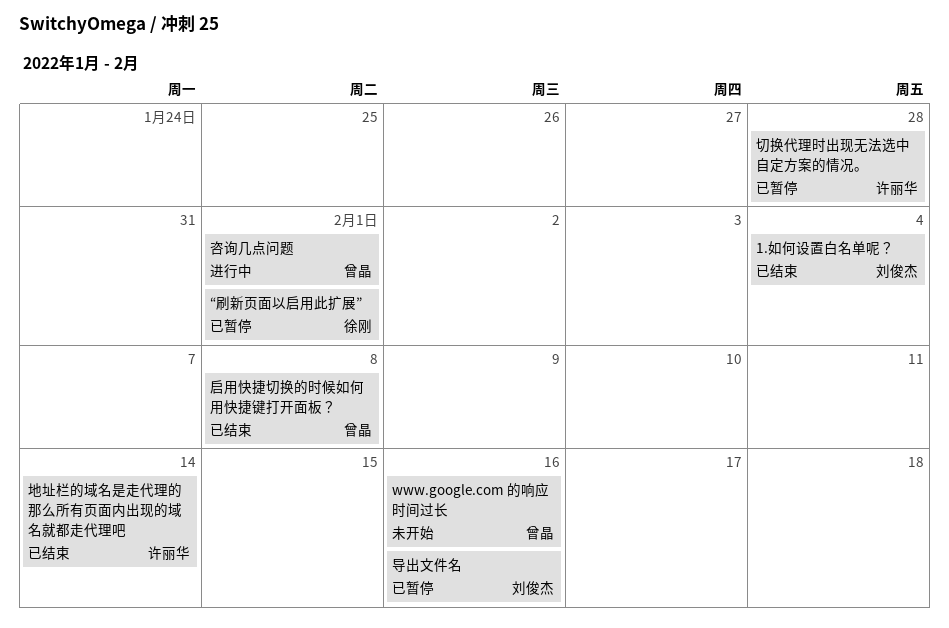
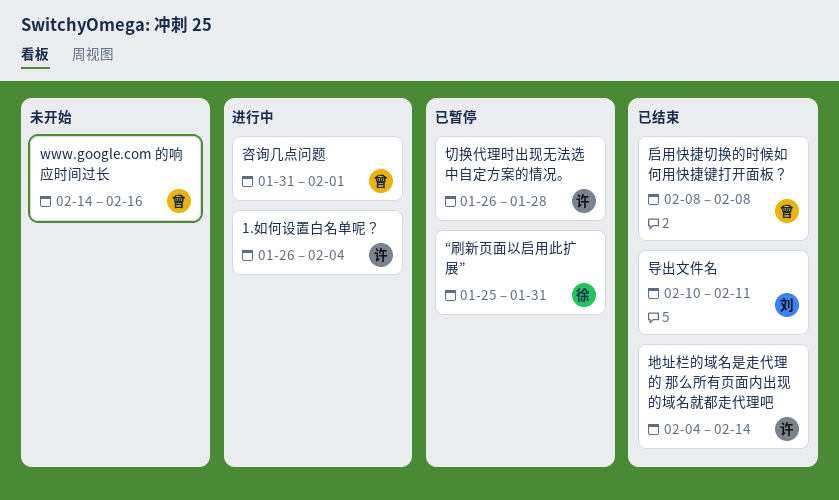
1.如何设置白名单呢？, status: 已结束 -> 进行中
1.如何设置白名单呢？, owner: 刘俊杰 -> 许丽华
“刷新页面以启用此扩展”, due: Feb 1 -> Jan 31
导出文件名, status: 已暂停 -> 已结束
导出文件名, due: Feb 16 -> Feb 11

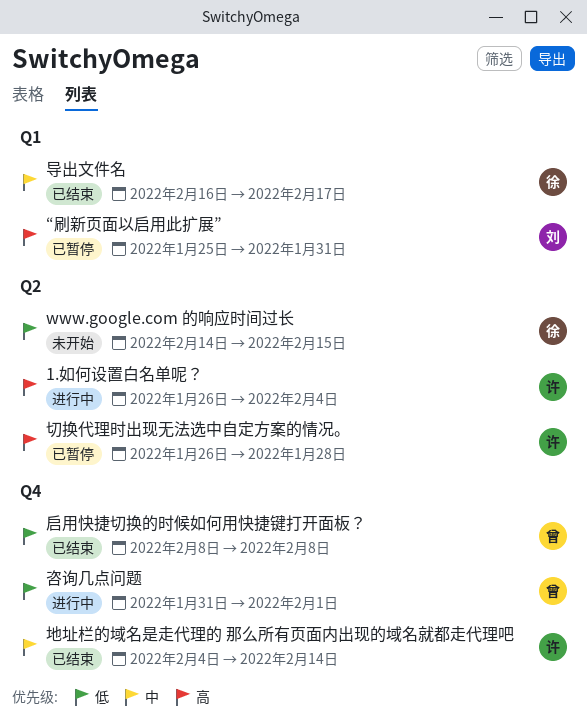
www.google.com 的响应时间过长, owner: 曾 -> 徐
www.google.com 的响应时间过长, due: Feb 16 -> Feb 15
“刷新页面以启用此扩展”, owner: 徐 -> 刘
导出文件名, owner: 刘 -> 徐
导出文件名, start: Feb 10 -> Feb 16
导出文件名, due: Feb 11 -> Feb 17

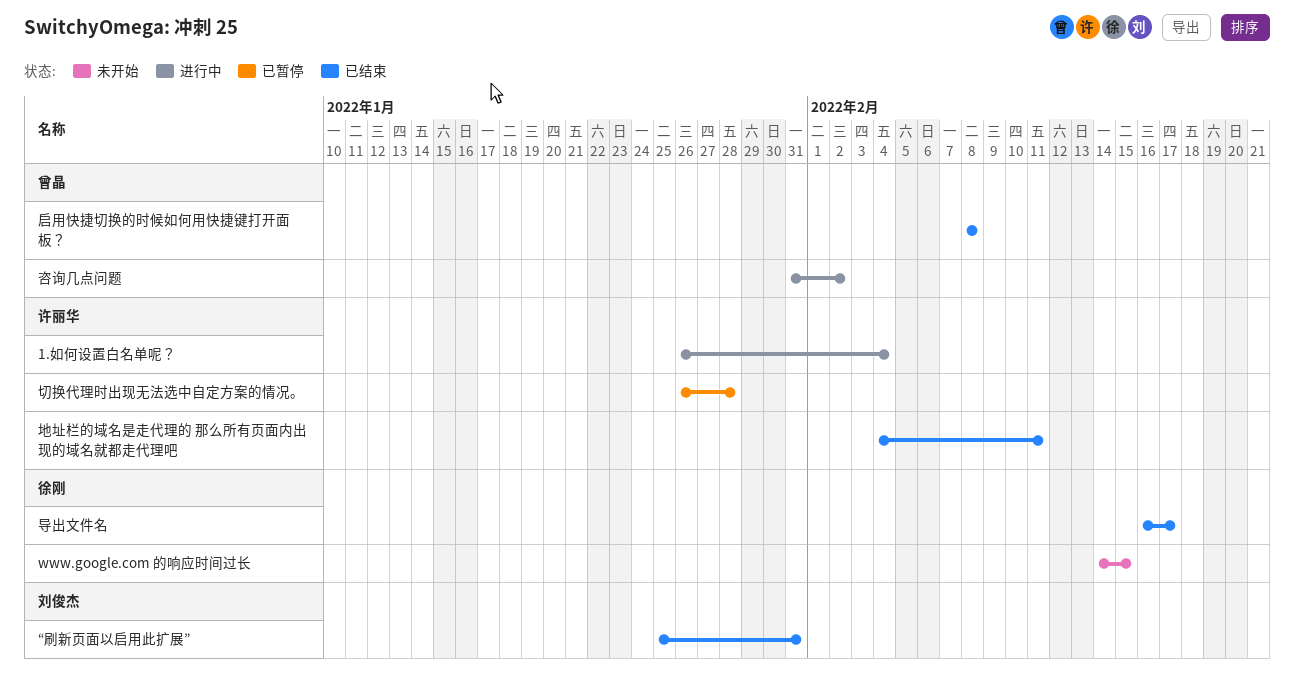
“刷新页面以启用此扩展”, status: 已暂停 -> 已结束
咨询几点问题, due: Feb 1 -> Feb 2
地址栏的域名是走代理的 那么所有页面内出现的域名就都走代理吧, due: Feb 14 -> Feb 11

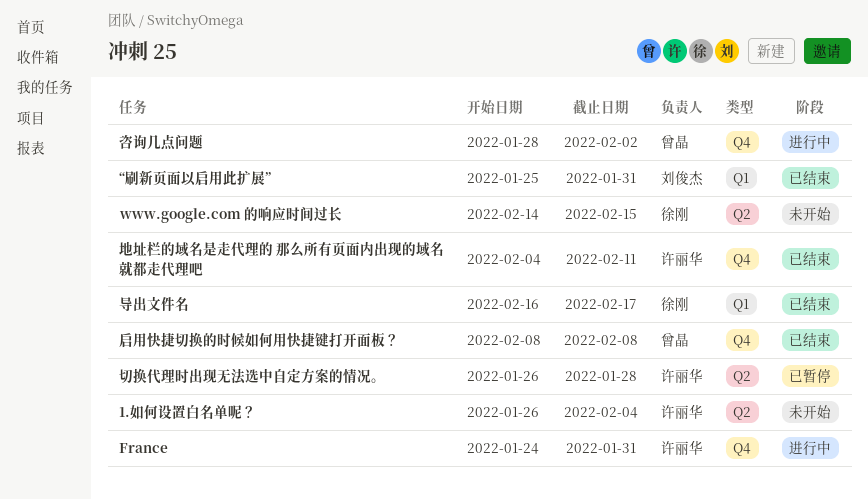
1.如何设置白名单呢？, status: 进行中 -> 未开始
France: none -> present
咨询几点问题, start: Jan 31 -> Jan 28

